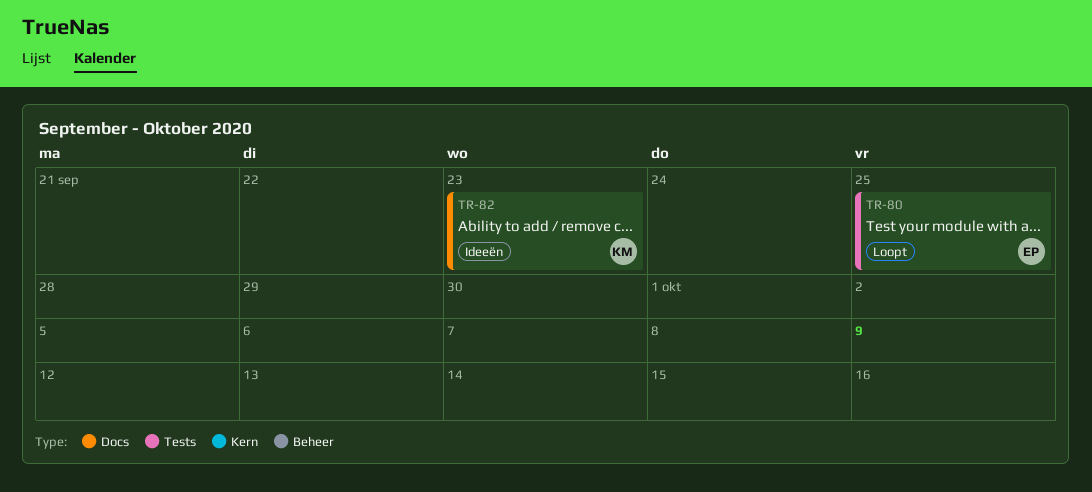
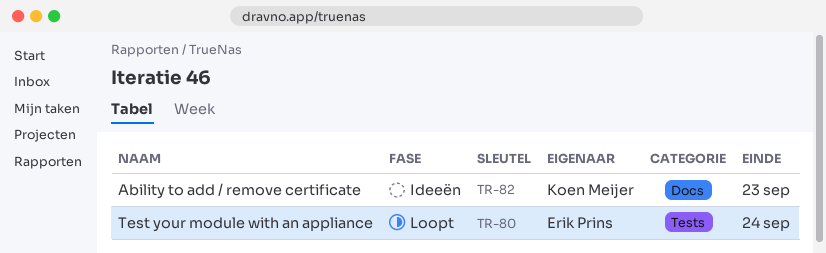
TR-80, due: Sep 25 -> Sep 24

